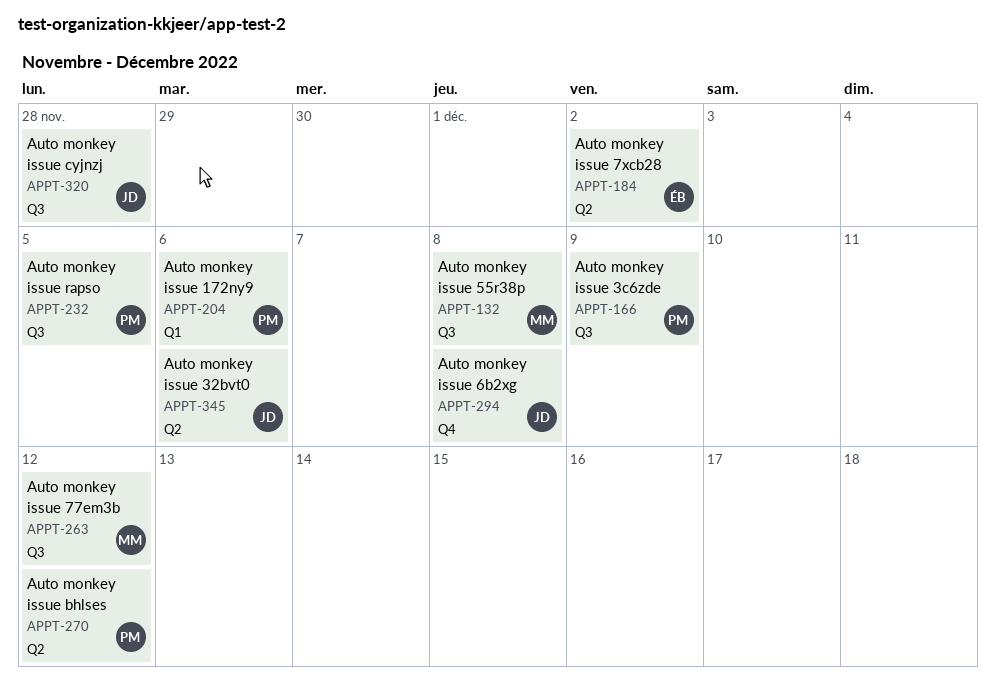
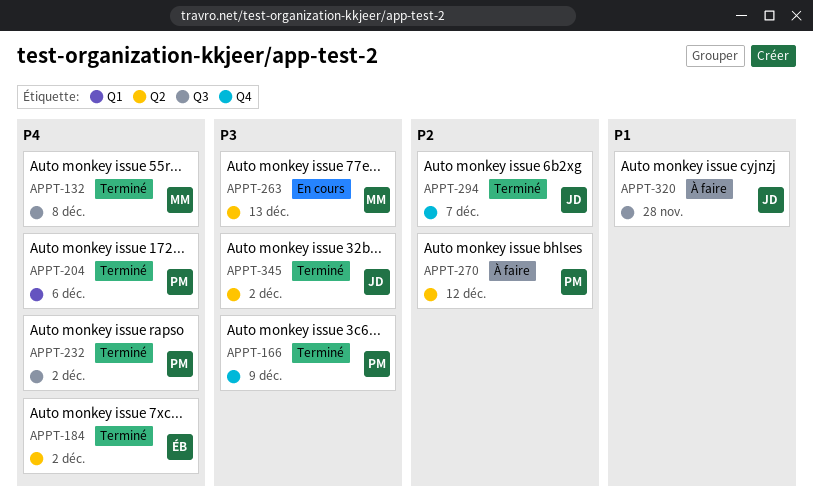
APPT-166, label: Q3 -> Q4
APPT-232, due: Dec 5 -> Dec 2
APPT-263, label: Q3 -> Q2
APPT-263, due: Dec 12 -> Dec 13
APPT-294, due: Dec 8 -> Dec 7
APPT-345, due: Dec 6 -> Dec 2

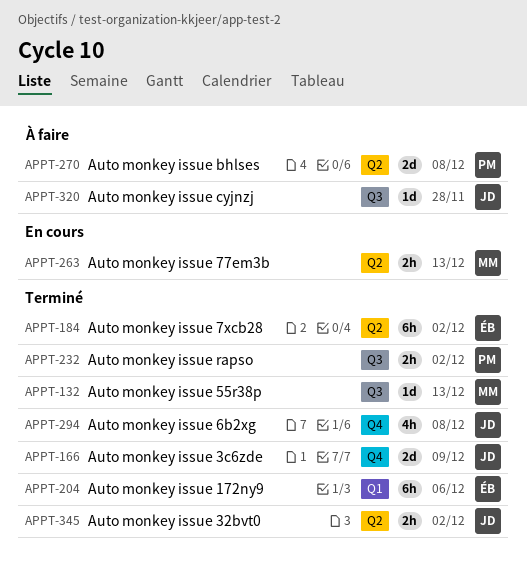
APPT-132, due: Dec 8 -> Dec 13
APPT-166, owner: PM -> JD
APPT-204, owner: PM -> ÉB
APPT-270, due: Dec 12 -> Dec 8
APPT-294, due: Dec 7 -> Dec 8

